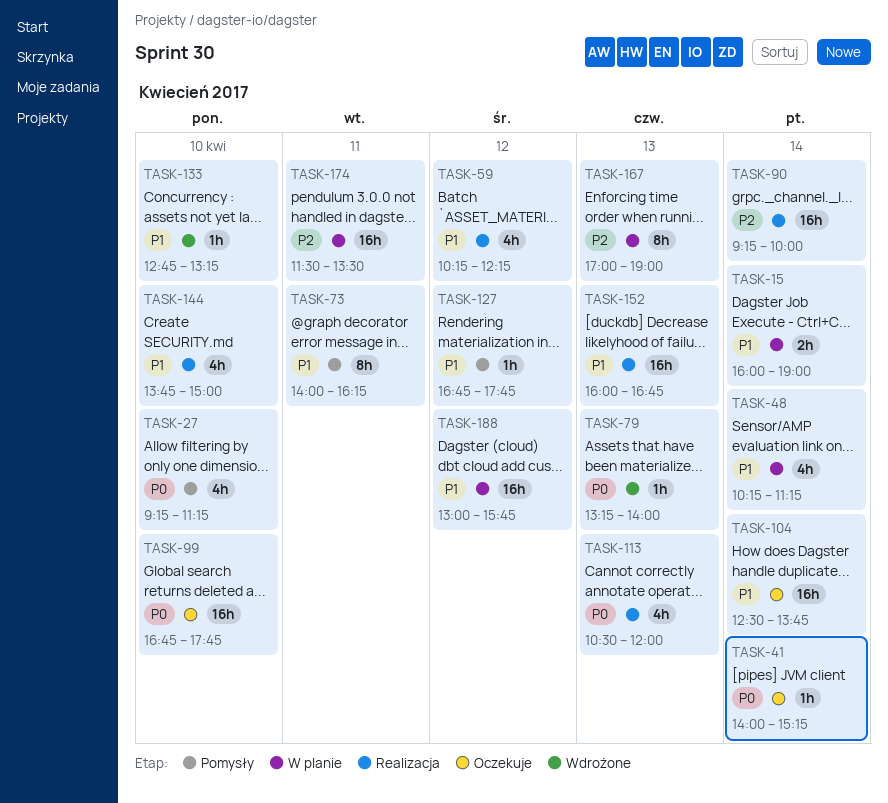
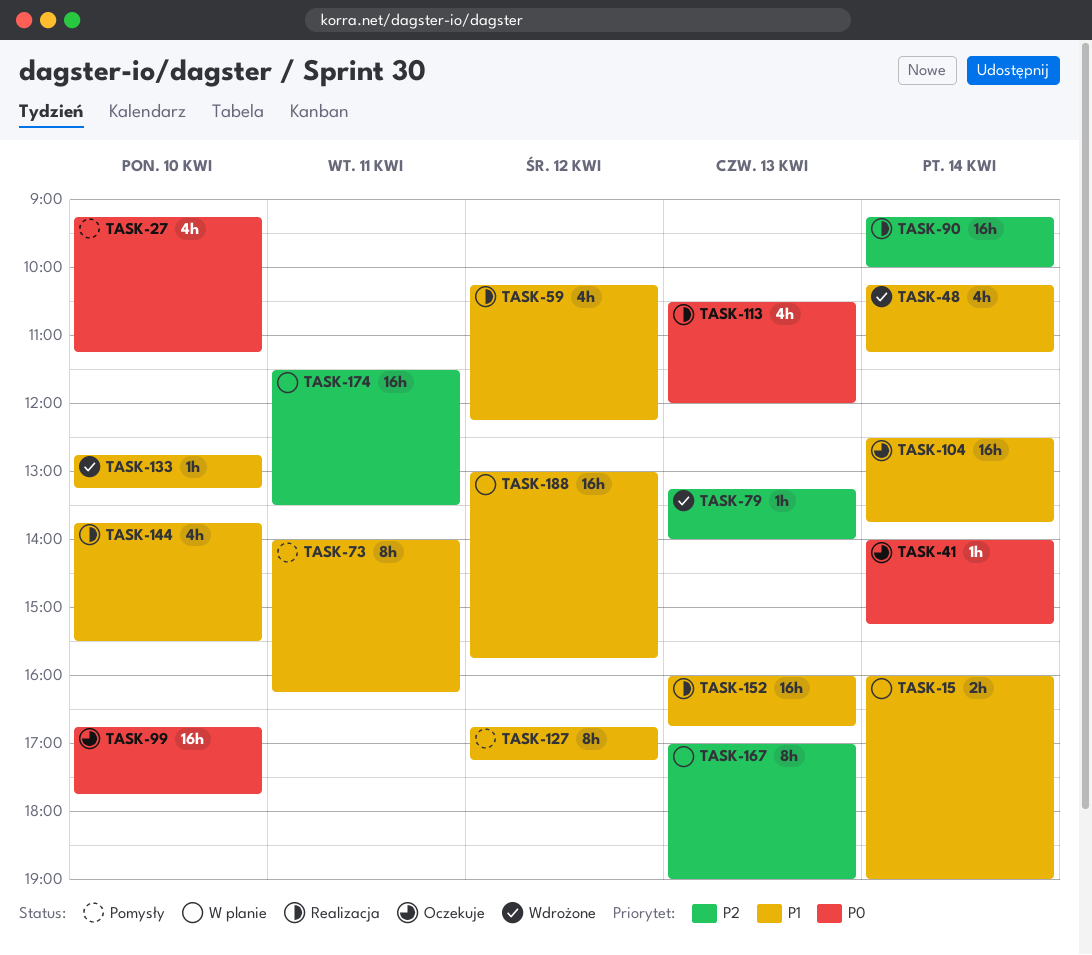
TASK-48, status: W planie -> Wdrożone
TASK-79, priority: P0 -> P2
TASK-127, estimate: 1h -> 8h
TASK-127, ends: 17:45 -> 17:15
TASK-144, ends: 15:00 -> 15:30

